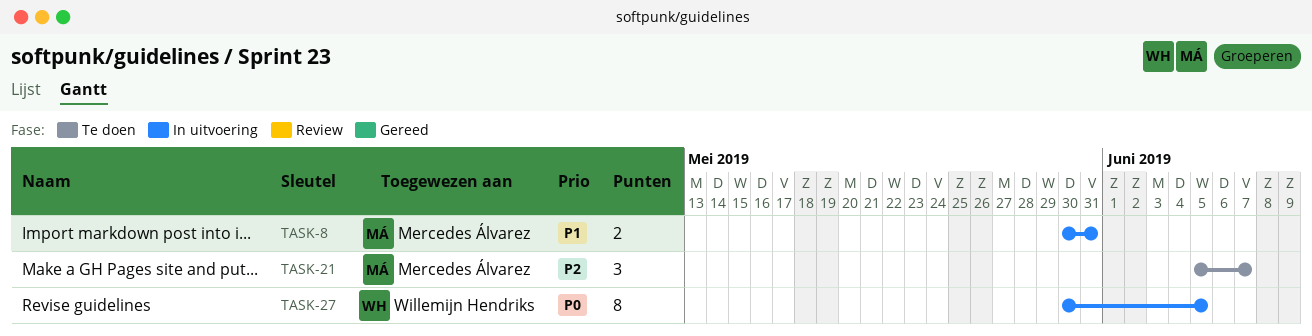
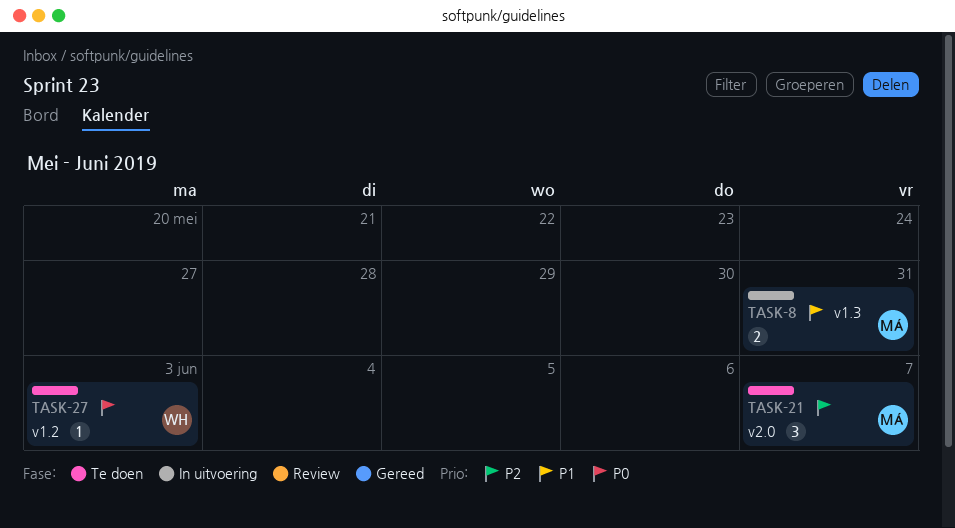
TASK-27, status: In uitvoering -> Te doen
TASK-27, estimate: 8 -> 1
TASK-27, due: Jun 5 -> Jun 3

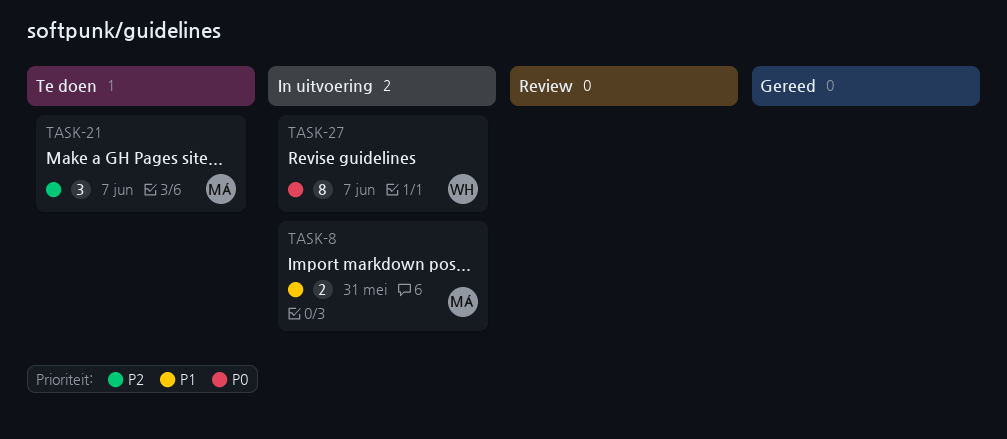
TASK-27, status: Te doen -> In uitvoering
TASK-27, estimate: 1 -> 8
TASK-27, due: Jun 3 -> Jun 7

